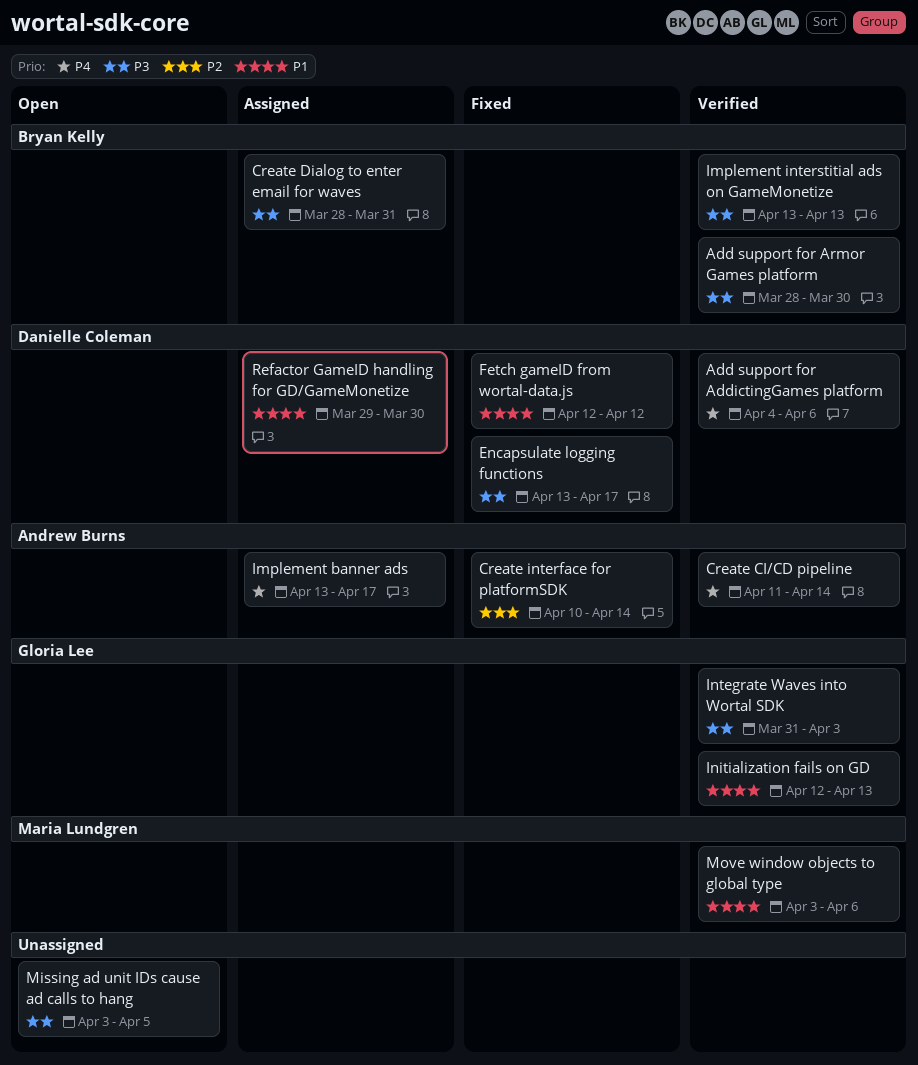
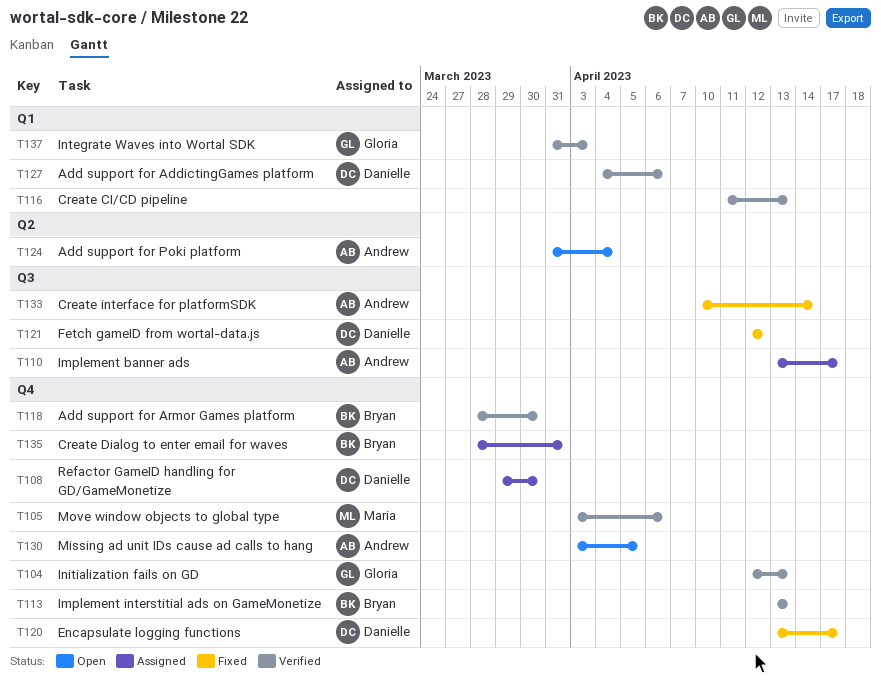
Add support for Poki platform: none -> present
Create CI/CD pipeline, owner: Andrew Burns -> none
Create CI/CD pipeline, due: Apr 14 -> Apr 13
Missing ad unit IDs cause ad calls to hang, owner: none -> Andrew Burns

